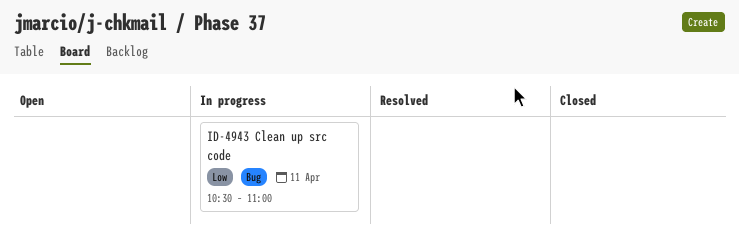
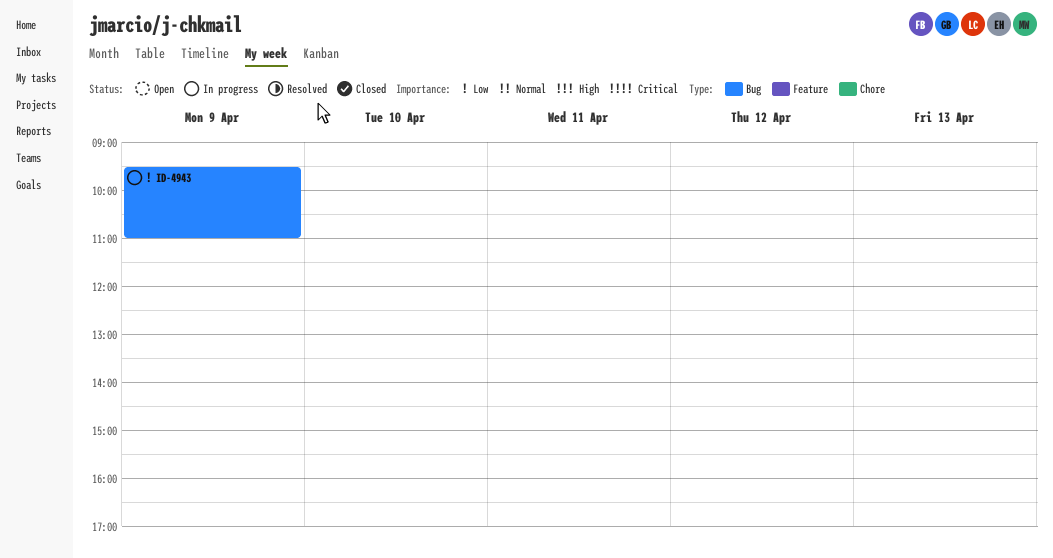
ID-4943, day: Apr 11 -> Apr 9
ID-4943, begins: 10:30 -> 09:30

